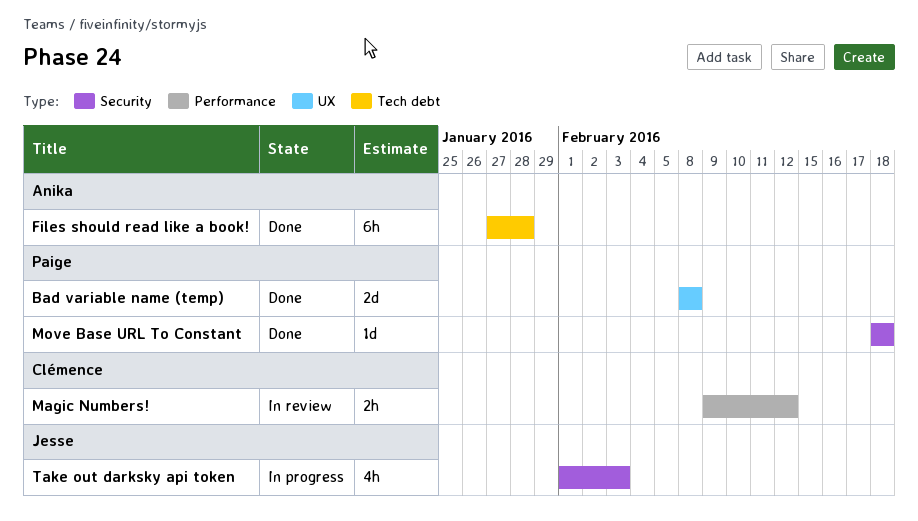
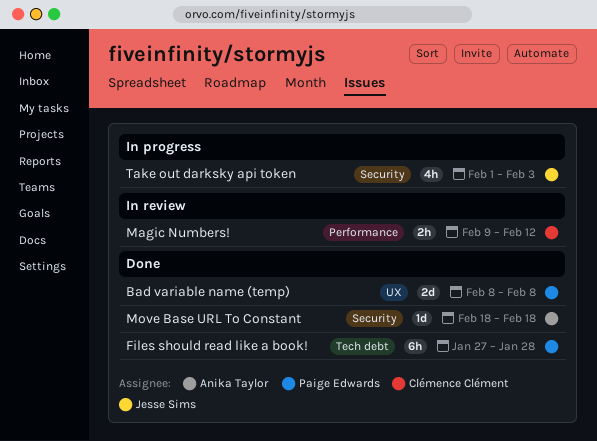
Files should read like a book!, owner: Anika Taylor -> Paige Edwards
Move Base URL To Constant, owner: Paige Edwards -> Anika Taylor

